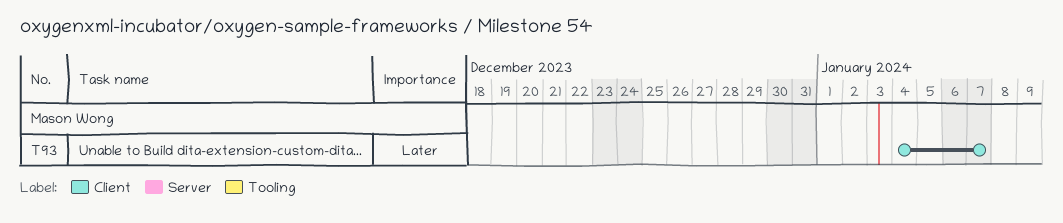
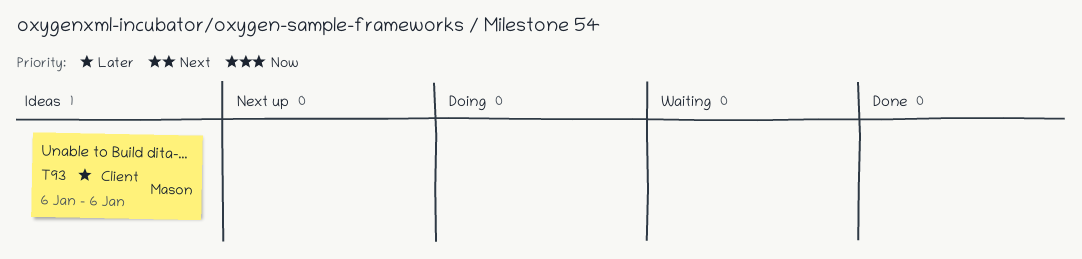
T93, start: Jan 4 -> Jan 6
T93, due: Jan 7 -> Jan 6

